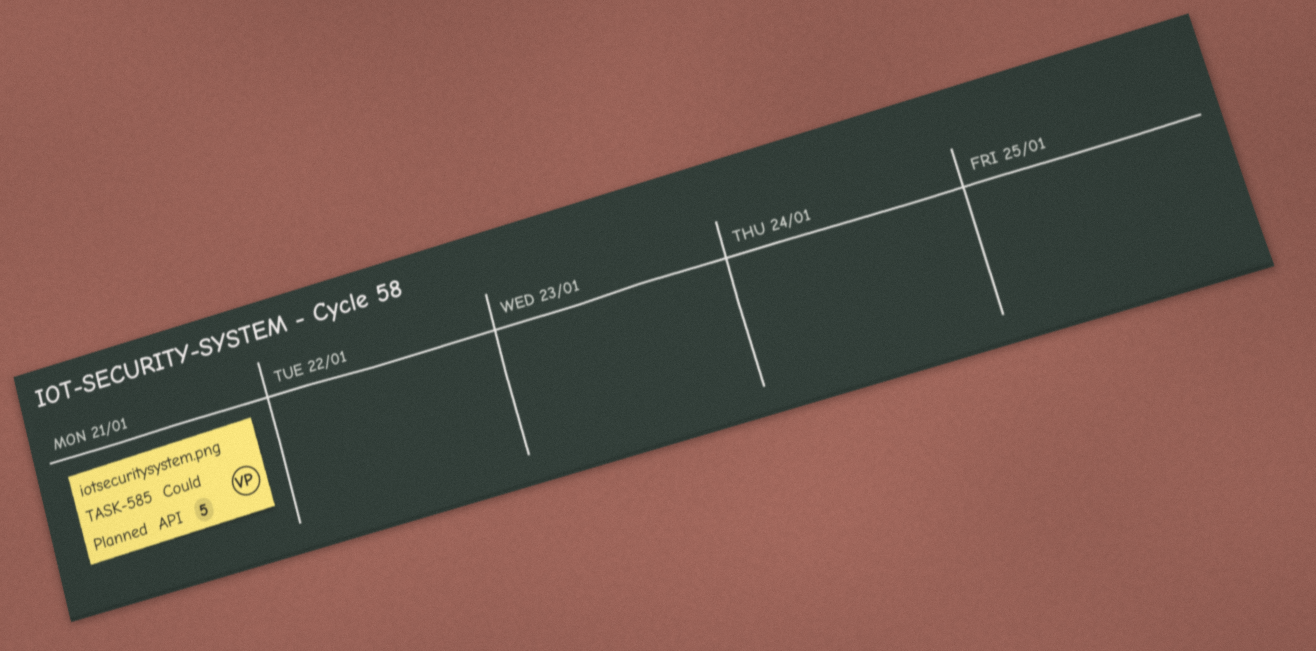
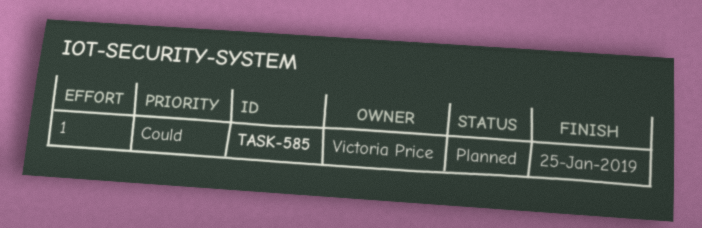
TASK-585, estimate: 5 -> 1
TASK-585, due: Jan 21 -> Jan 25

